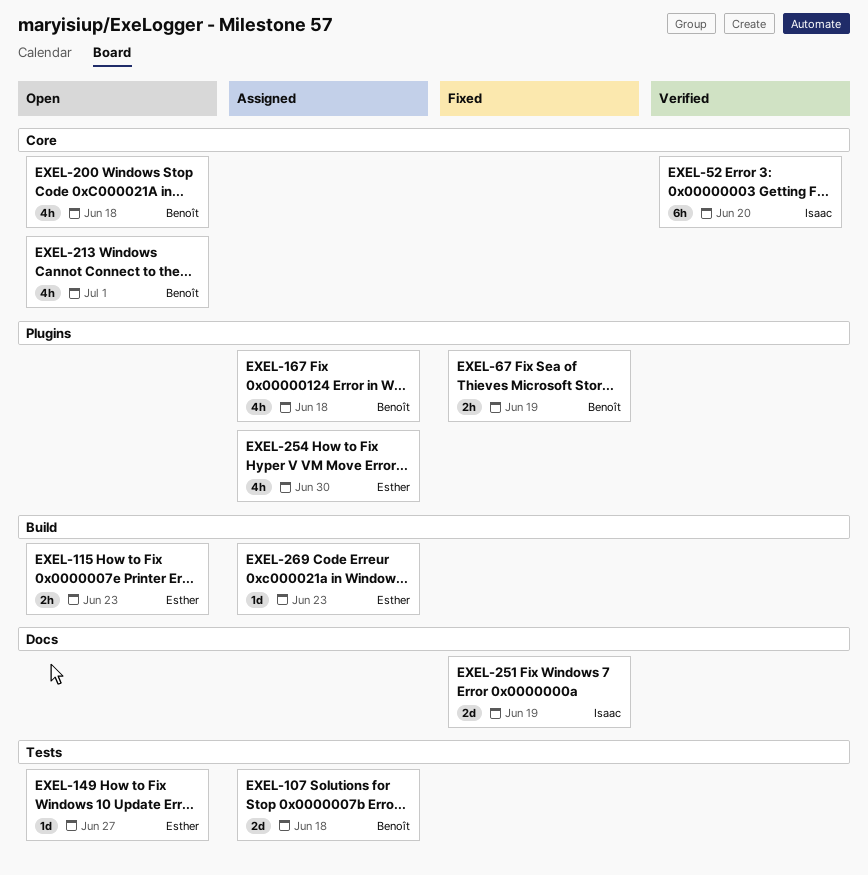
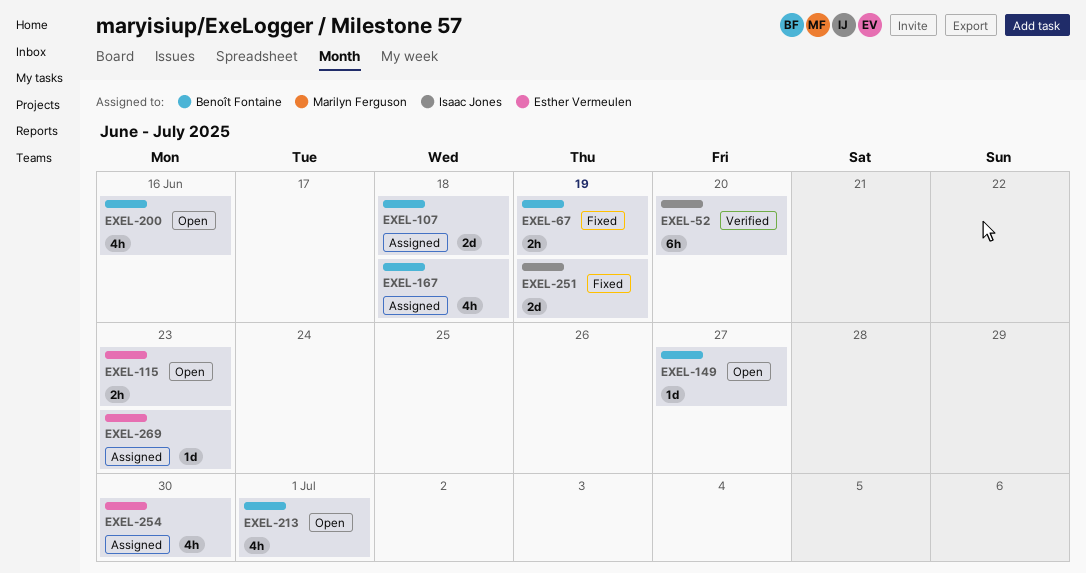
EXEL-149, owner: Esther Vermeulen -> Benoît Fontaine
EXEL-200, due: Jun 18 -> Jun 16

